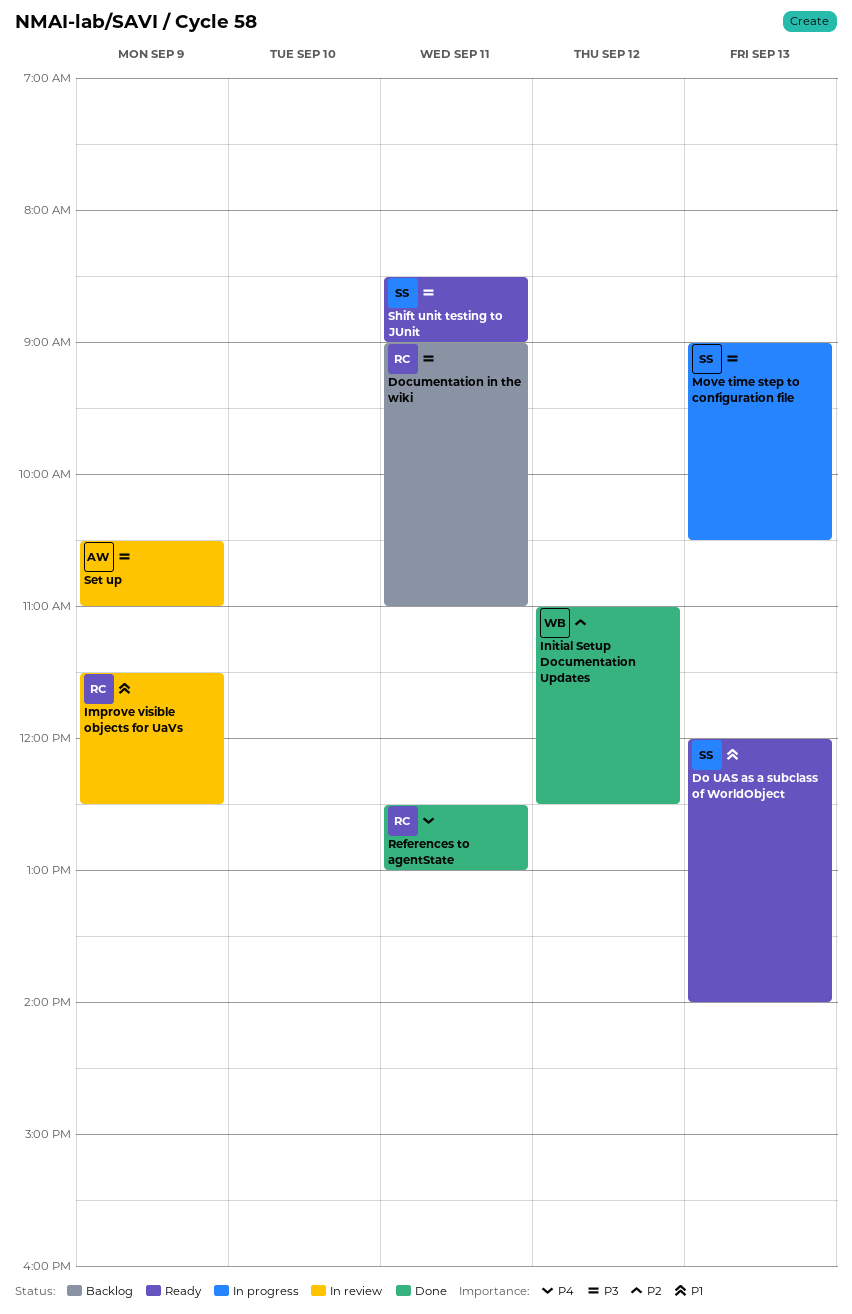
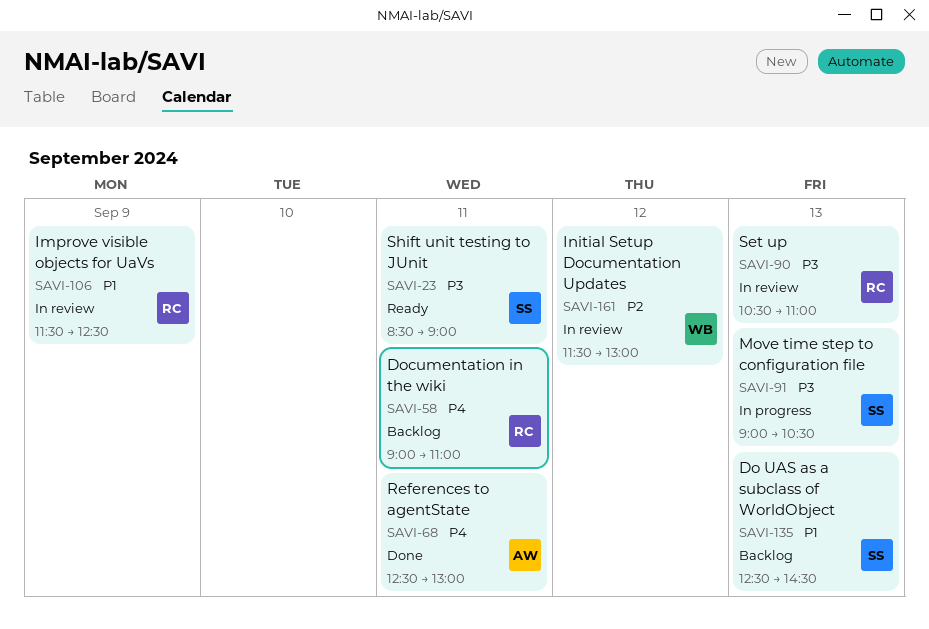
Do UAS as a subclass of WorldObject, status: Ready -> Backlog
Do UAS as a subclass of WorldObject, begins: 12:00 -> 12:30
Do UAS as a subclass of WorldObject, ends: 14:00 -> 14:30
Documentation in the wiki, priority: P3 -> P4
Initial Setup Documentation Updates, status: Done -> In review
Initial Setup Documentation Updates, begins: 11:00 -> 11:30
Initial Setup Documentation Updates, ends: 12:30 -> 13:00
References to agentState, owner: RC -> AW
Set up, owner: AW -> RC
Set up, day: Sep 9 -> Sep 13

